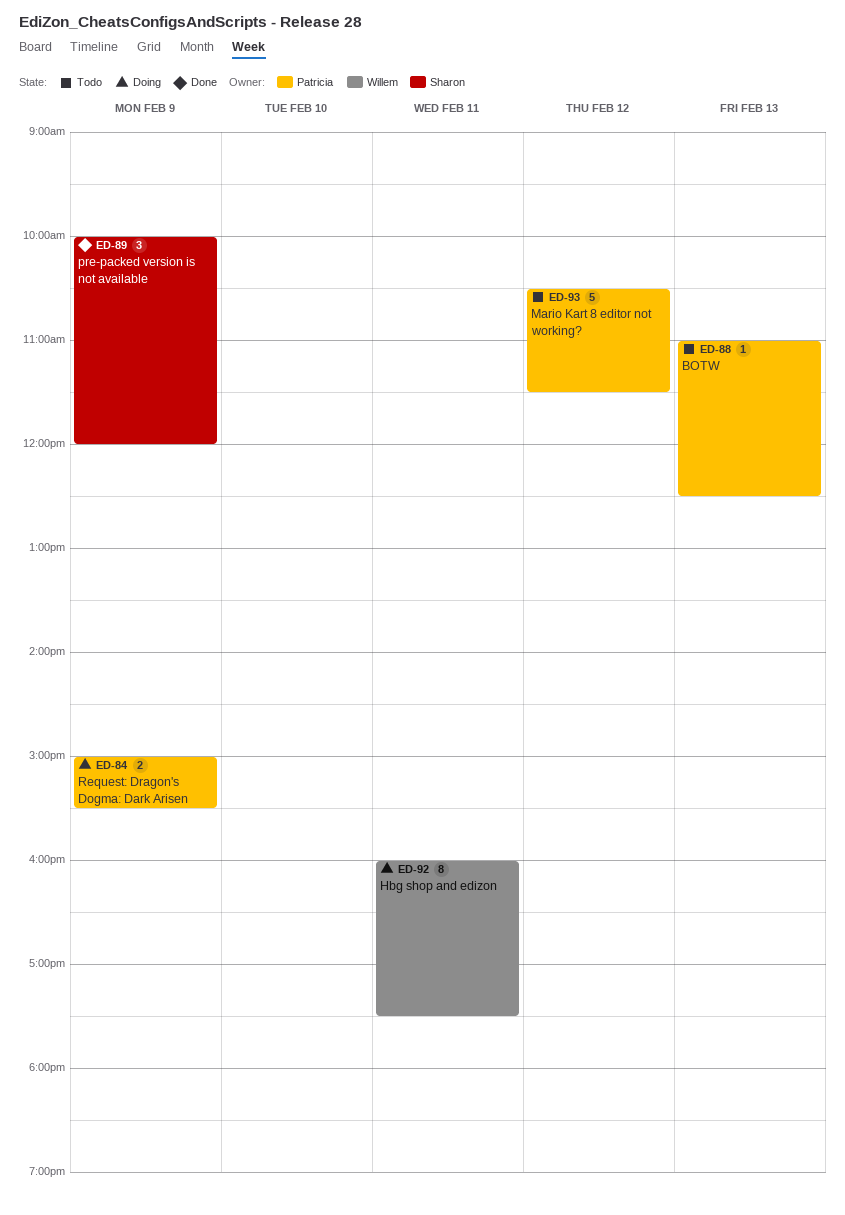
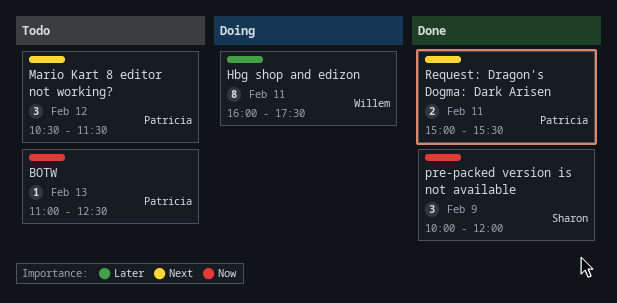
Mario Kart 8 editor not working?, estimate: 5 -> 3
Request: Dragon's Dogma: Dark Arisen, status: Doing -> Done
Request: Dragon's Dogma: Dark Arisen, day: Feb 9 -> Feb 11

